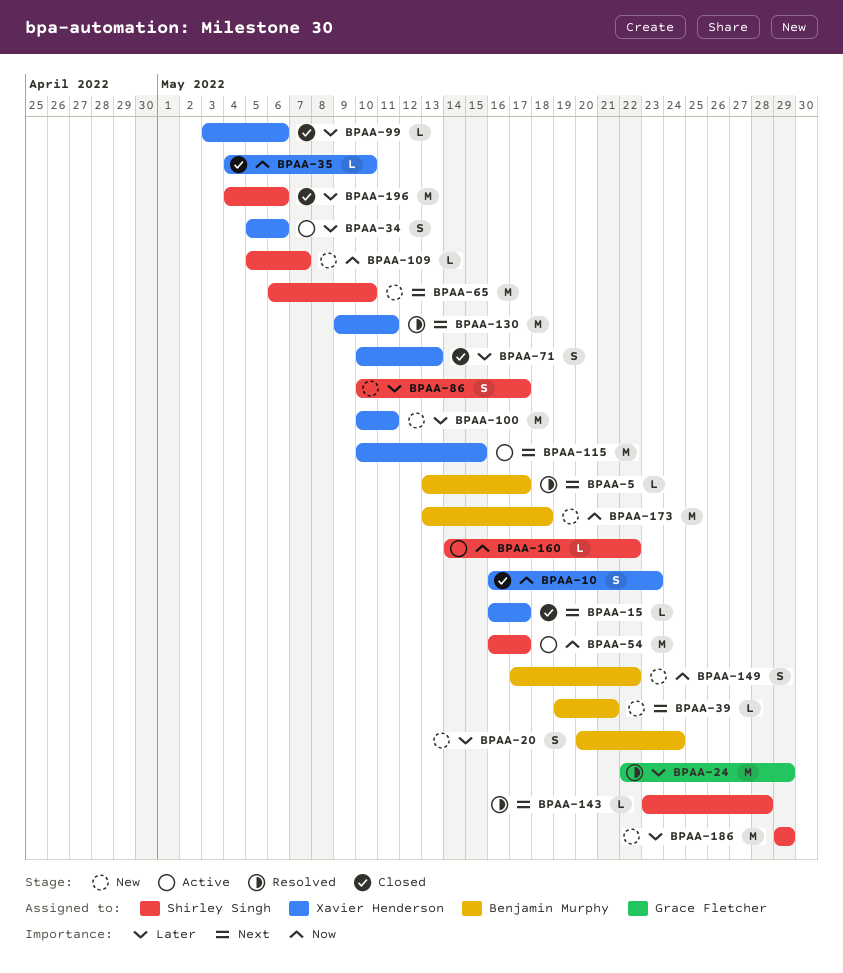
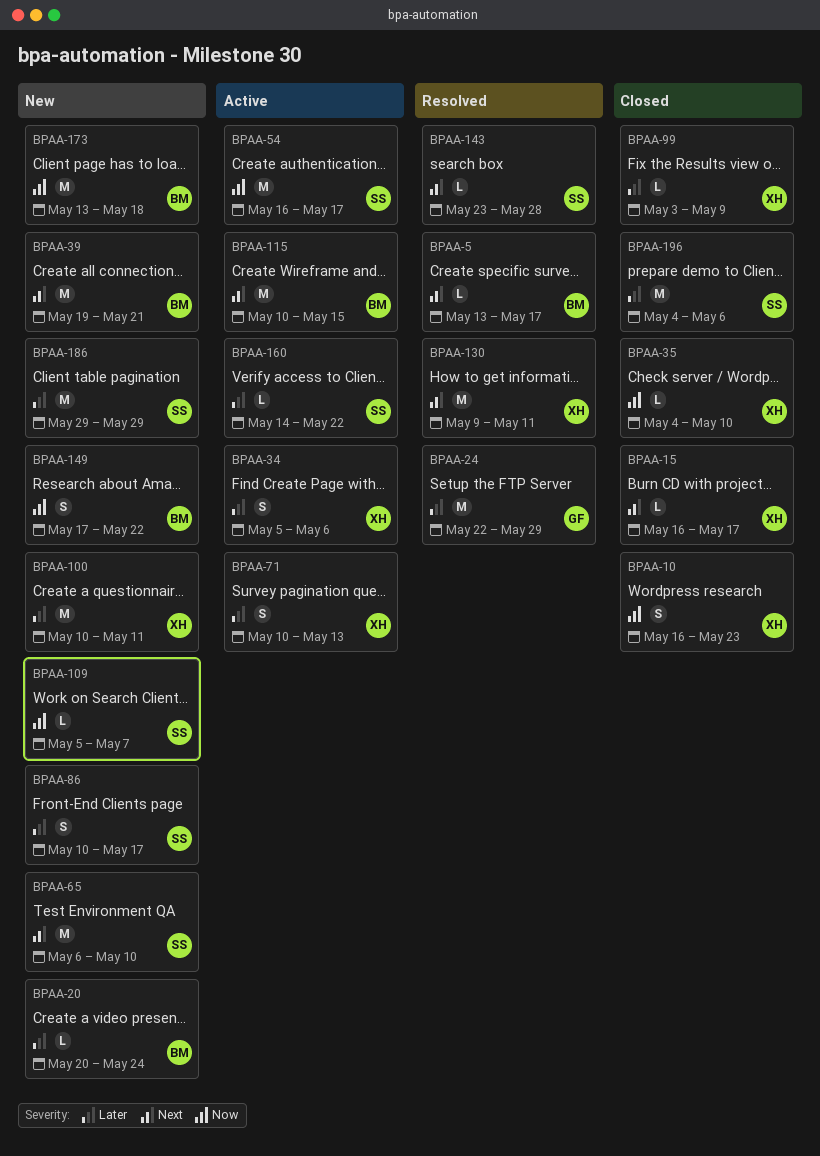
BPAA-20, estimate: S -> L
BPAA-39, estimate: L -> M
BPAA-71, status: Closed -> Active
BPAA-99, due: May 6 -> May 9
BPAA-115, owner: Xavier Henderson -> Benjamin Murphy
BPAA-160, priority: Now -> Later

